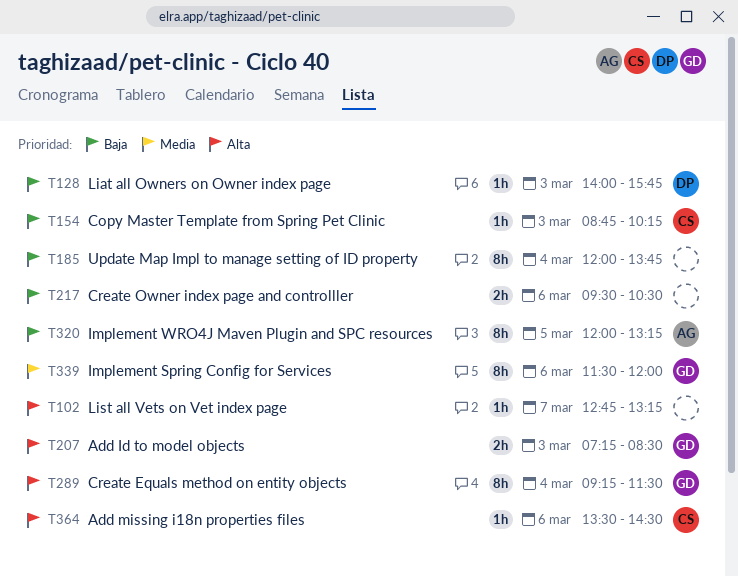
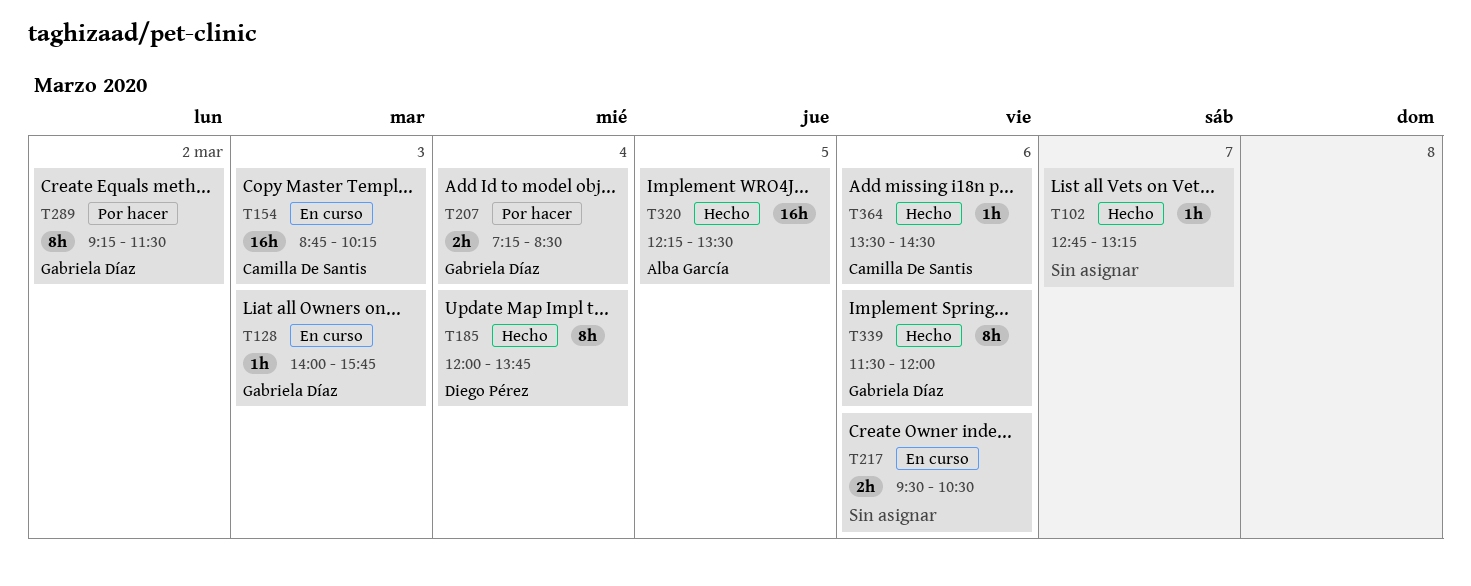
T128, owner: Diego Pérez -> Gabriela Díaz
T154, estimate: 1h -> 16h
T185, owner: none -> Diego Pérez
T207, day: Mar 3 -> Mar 4
T289, day: Mar 4 -> Mar 2
T320, estimate: 8h -> 16h
T320, begins: 12:00 -> 12:15
T320, ends: 13:15 -> 13:30

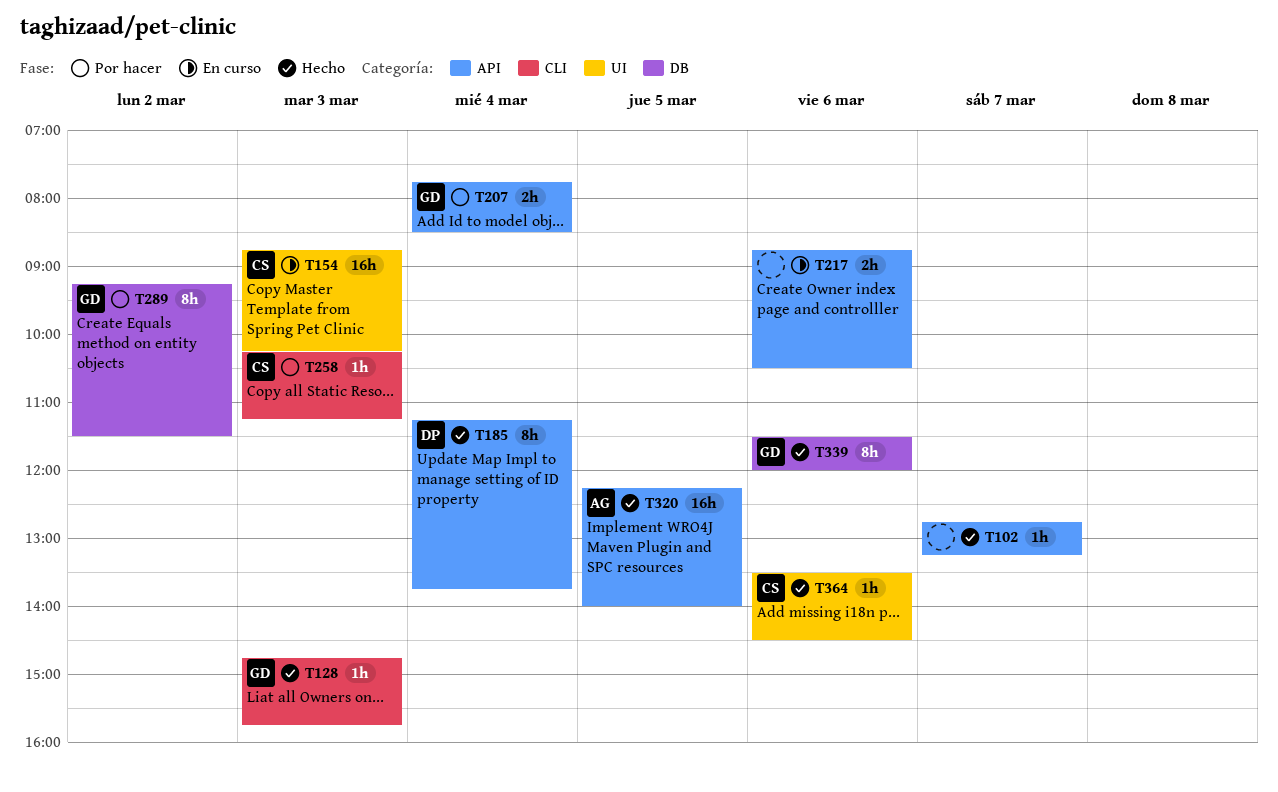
T128, status: En curso -> Hecho
T128, begins: 14:00 -> 14:45
T185, begins: 12:00 -> 11:15
T207, begins: 07:15 -> 07:45
T217, begins: 09:30 -> 08:45
T258: none -> present
T320, ends: 13:30 -> 14:00

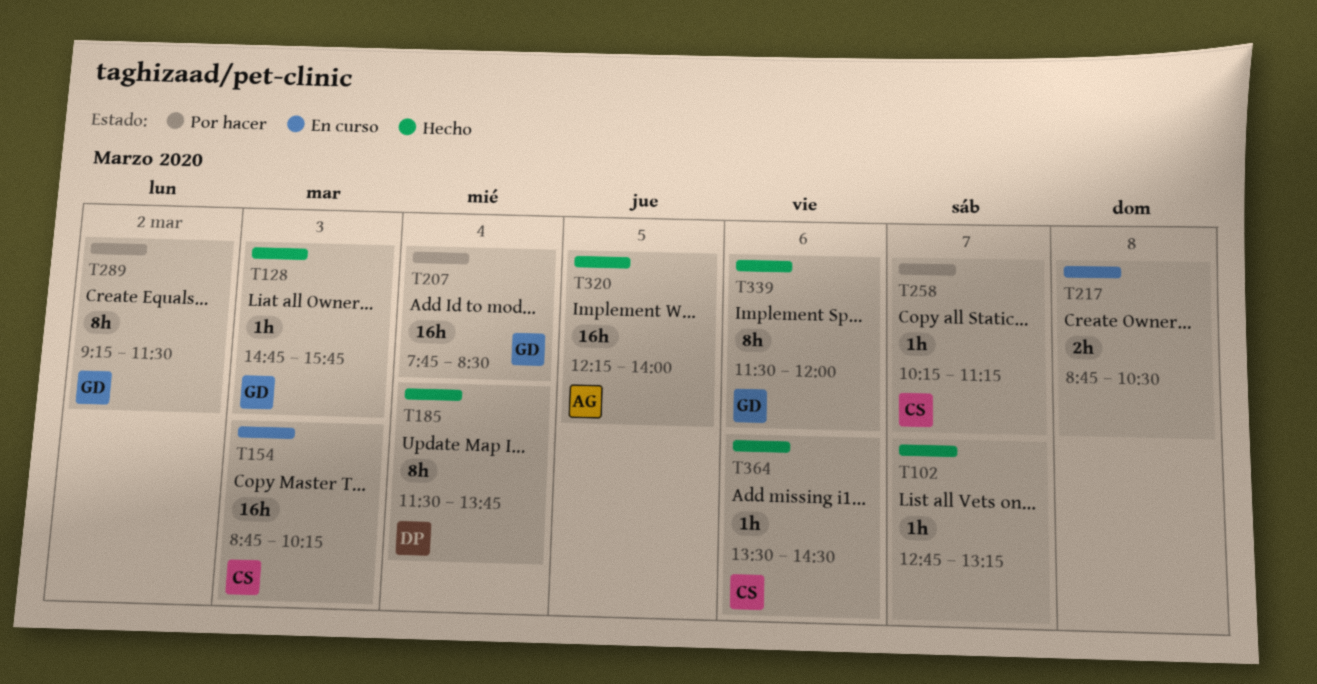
T185, begins: 11:15 -> 11:30
T207, estimate: 2h -> 16h
T217, day: Mar 6 -> Mar 8
T258, day: Mar 3 -> Mar 7

